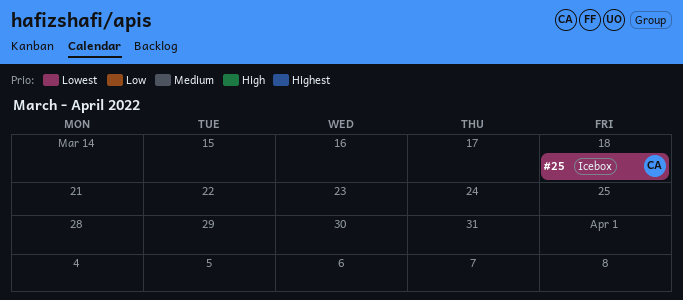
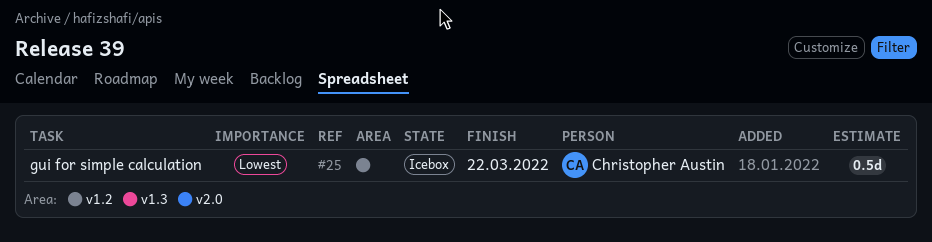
#25, due: Mar 18 -> Mar 22

